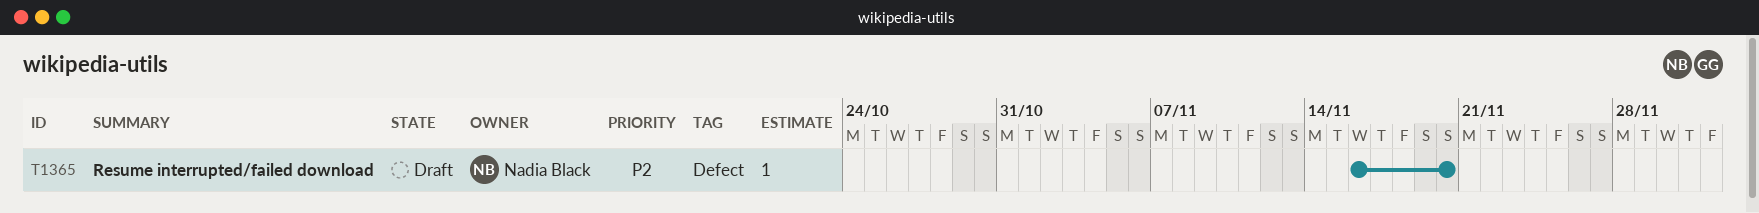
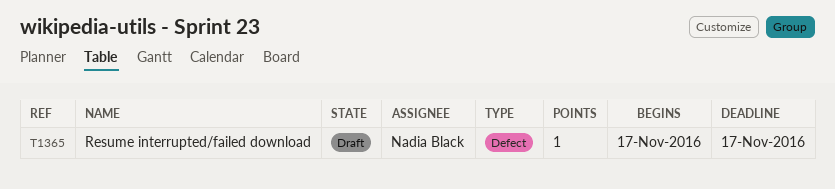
T1365, start: Nov 16 -> Nov 17
T1365, due: Nov 20 -> Nov 17

